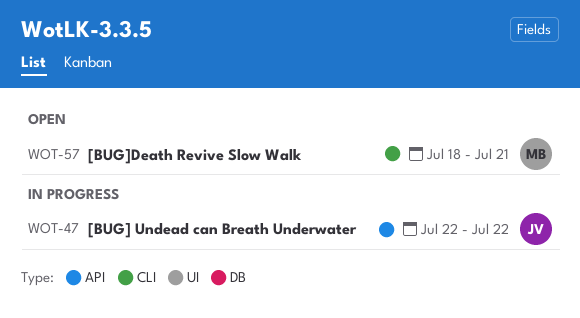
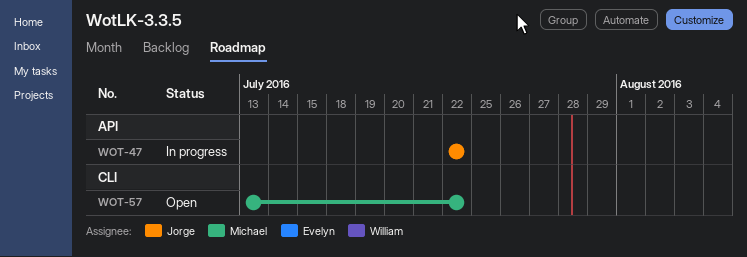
WOT-57, start: Jul 18 -> Jul 13
WOT-57, due: Jul 21 -> Jul 22

